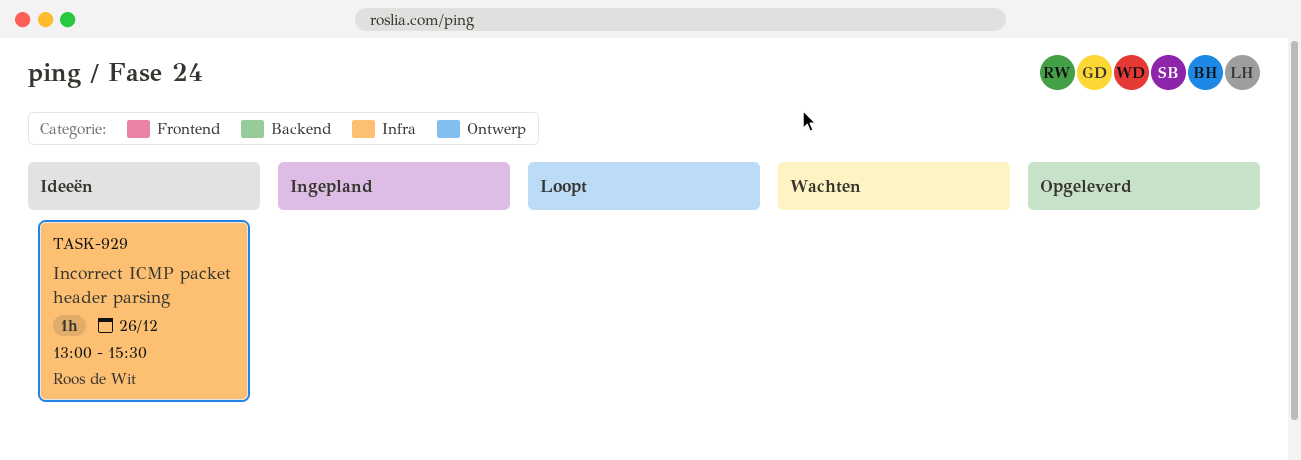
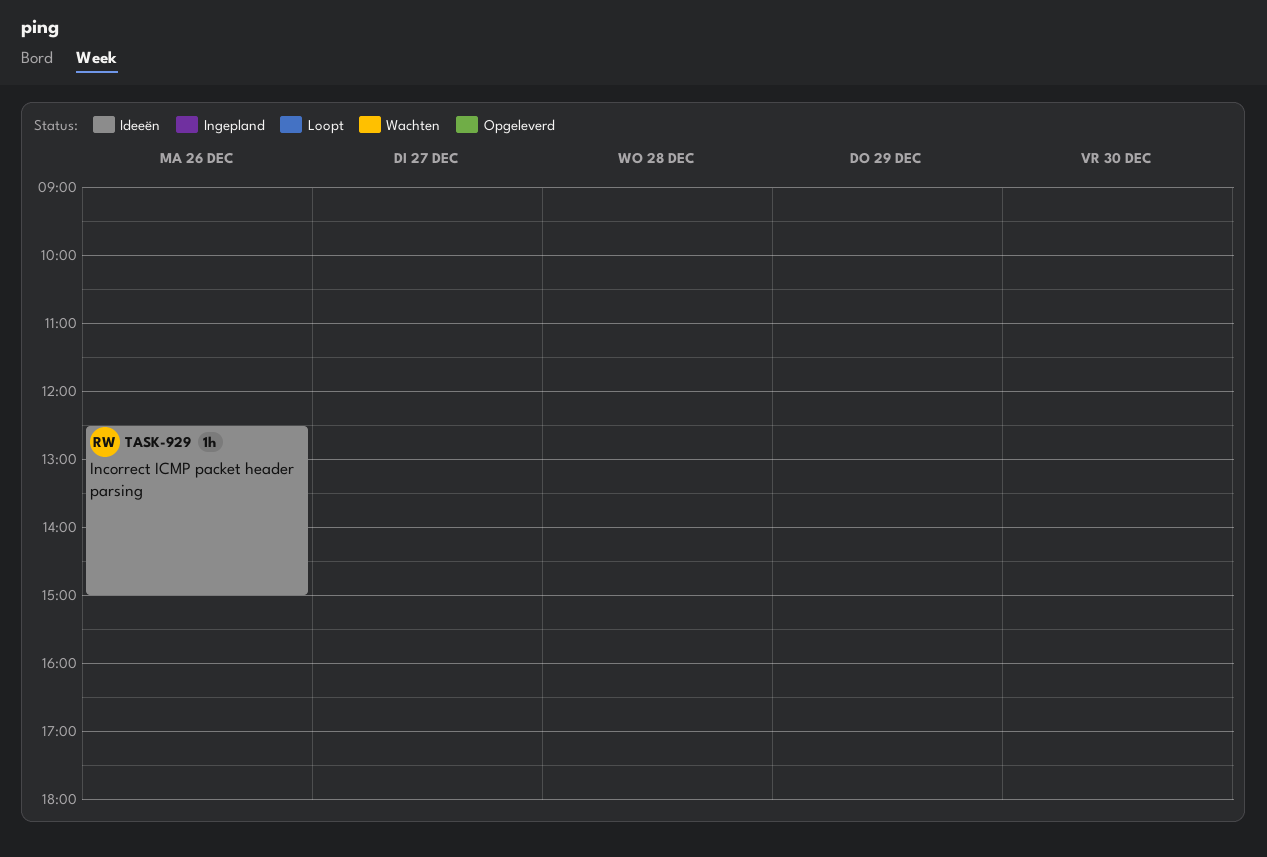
TASK-929, begins: 13:00 -> 12:30
TASK-929, ends: 15:30 -> 15:00

